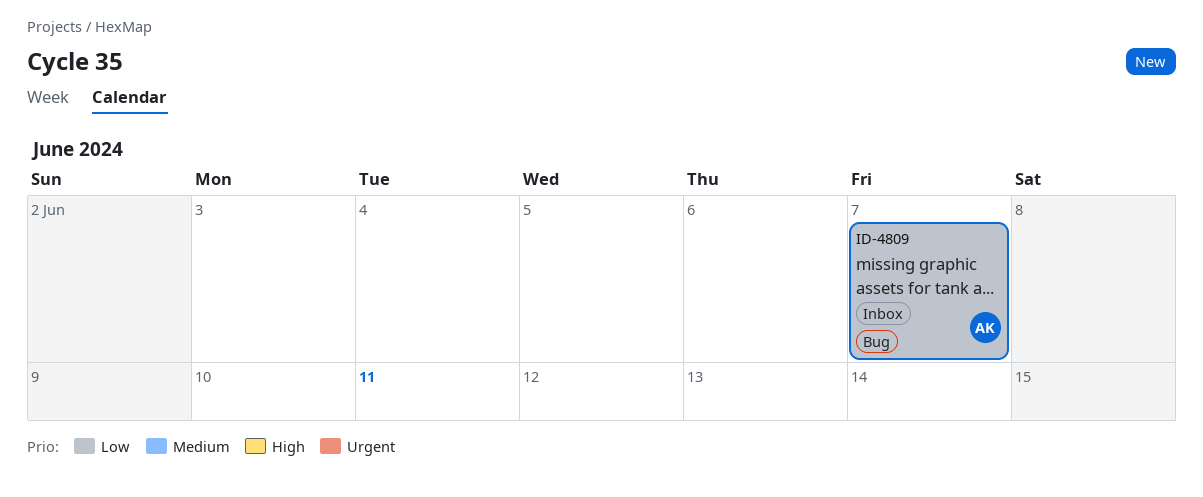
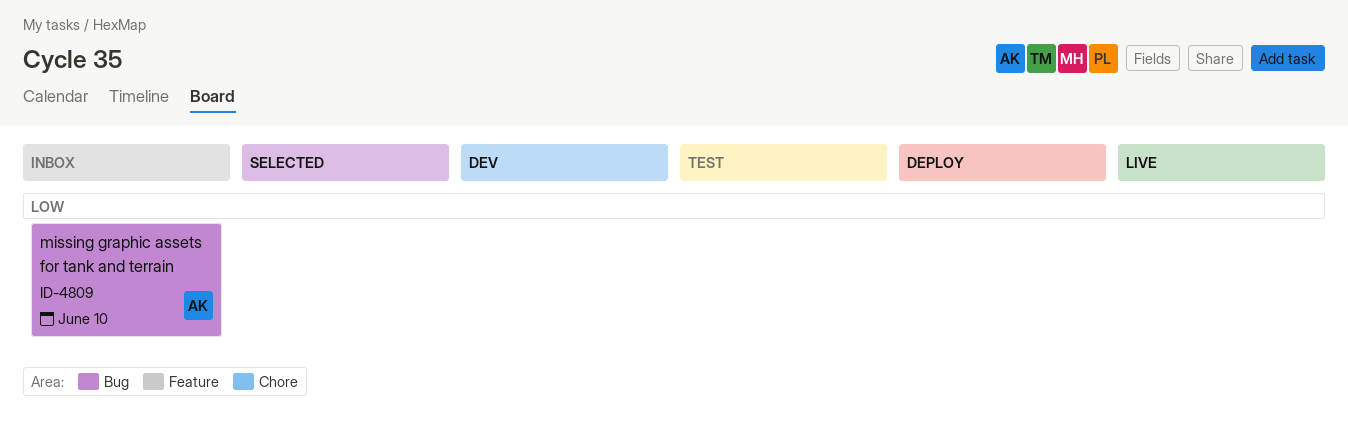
ID-4809, due: Jun 7 -> Jun 10

